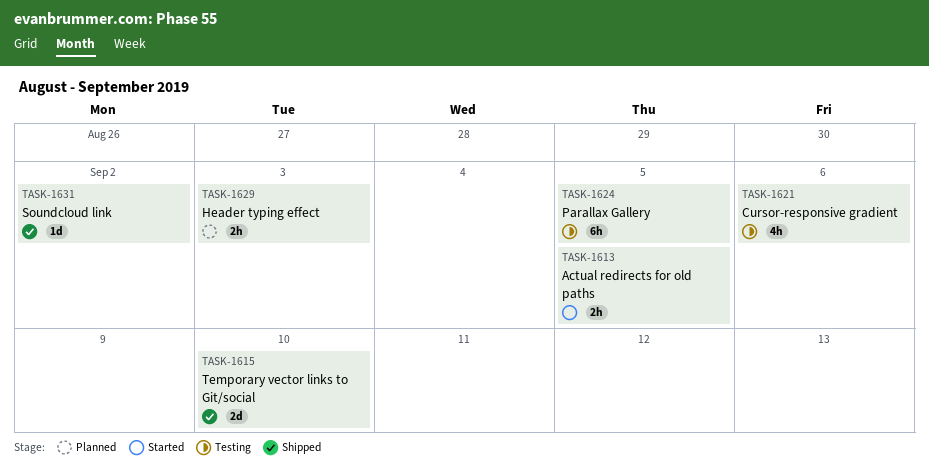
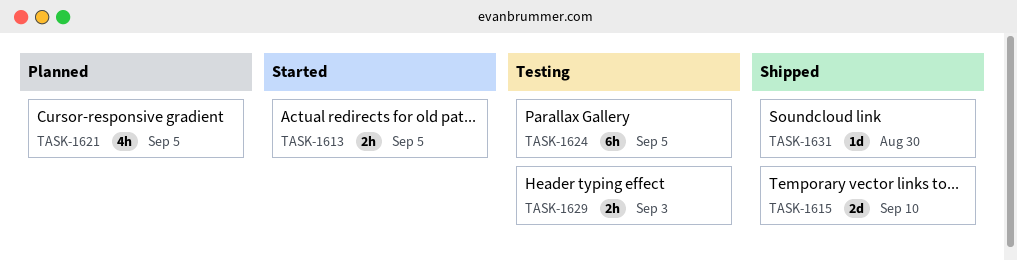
TASK-1621, status: Testing -> Planned
TASK-1621, due: Sep 6 -> Sep 5
TASK-1629, status: Planned -> Testing
TASK-1631, due: Sep 2 -> Aug 30

